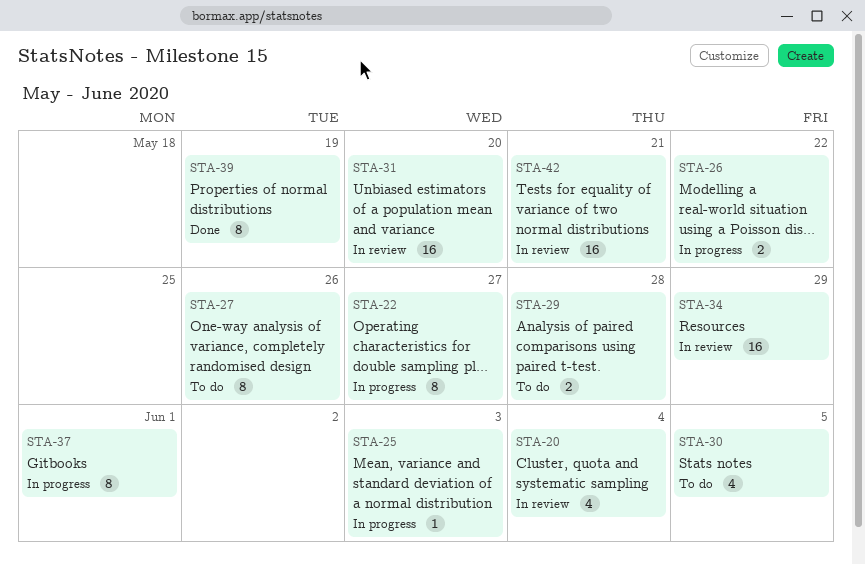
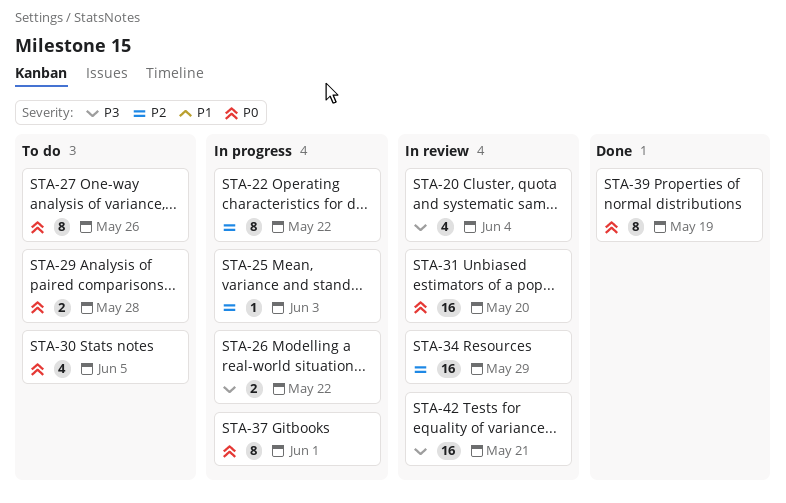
STA-22, due: May 27 -> May 22

